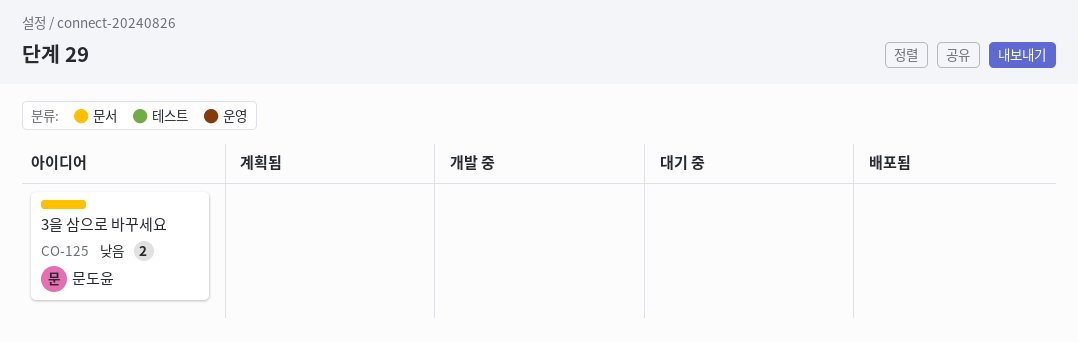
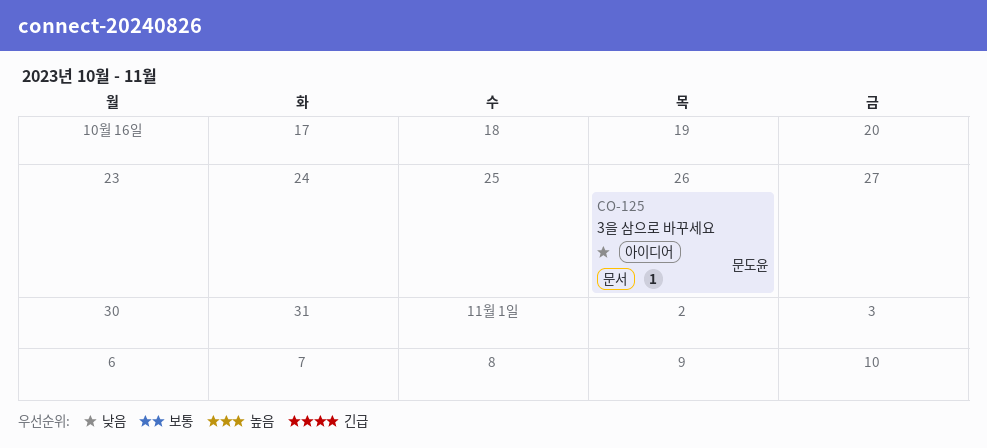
CO-125, estimate: 2 -> 1

